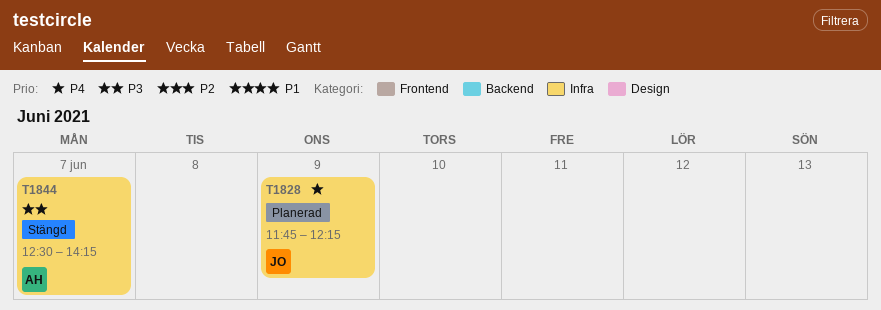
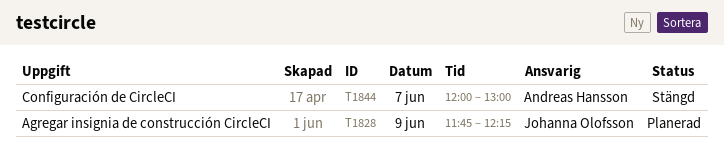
T1844, begins: 12:30 -> 12:00
T1844, ends: 14:15 -> 13:00

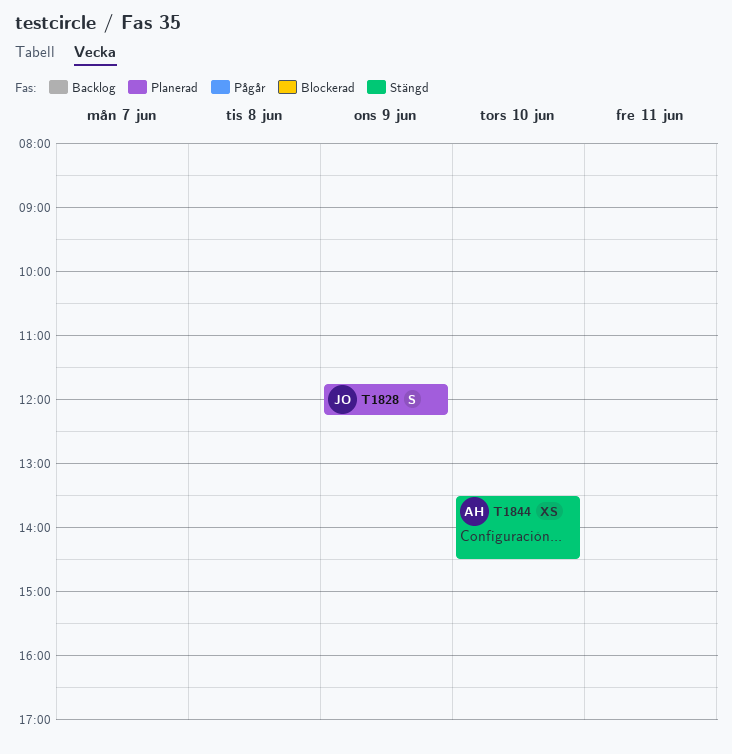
T1844, day: Jun 7 -> Jun 10
T1844, begins: 12:00 -> 13:30
T1844, ends: 13:00 -> 14:30

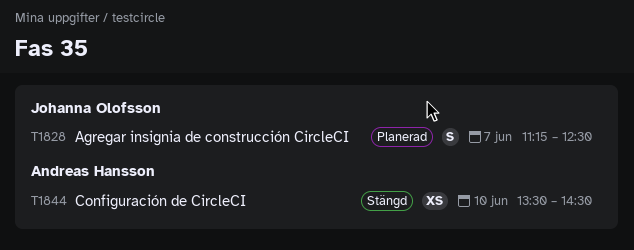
T1828, day: Jun 9 -> Jun 7
T1828, begins: 11:45 -> 11:15
T1828, ends: 12:15 -> 12:30

